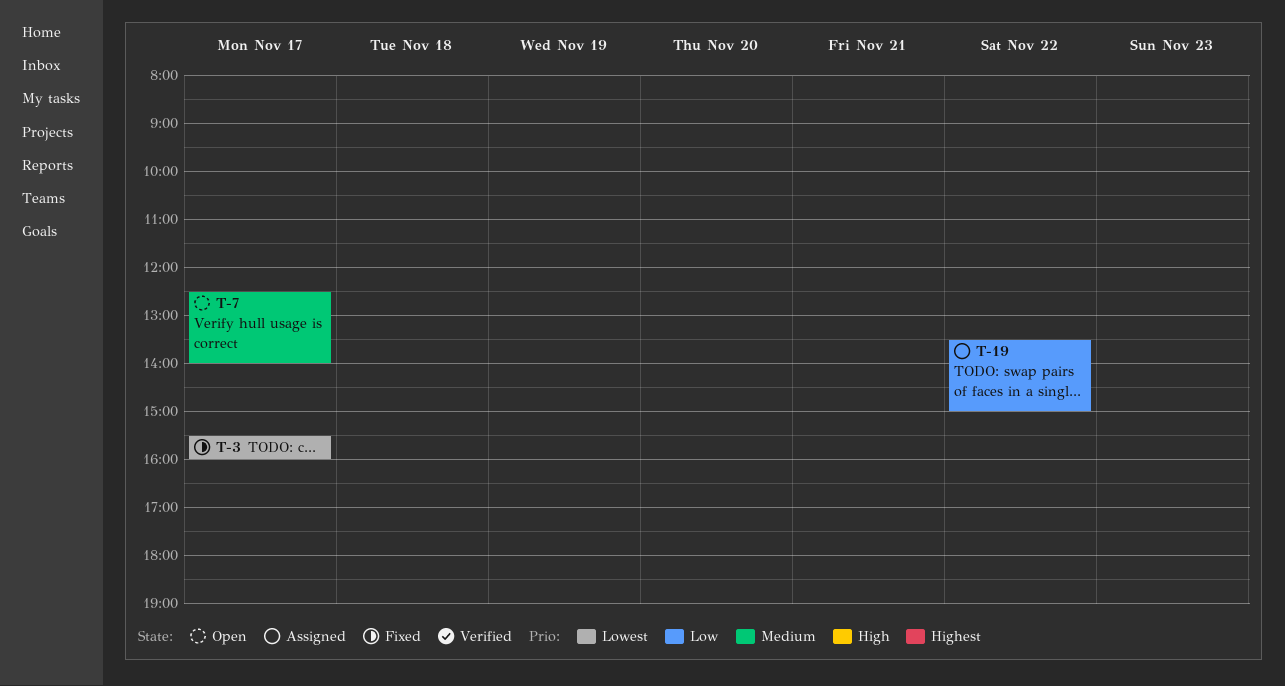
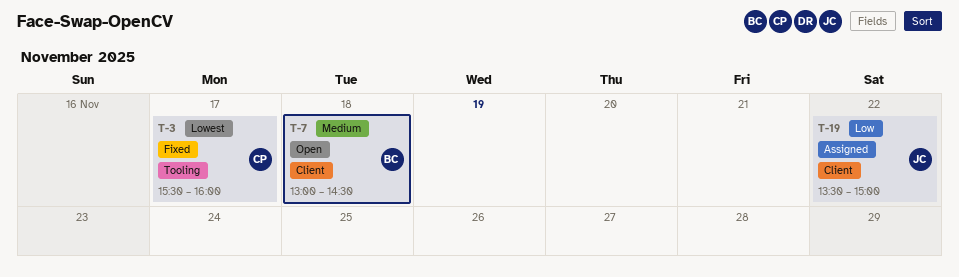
T-7, day: Nov 17 -> Nov 18
T-7, begins: 12:30 -> 13:00
T-7, ends: 14:00 -> 14:30

